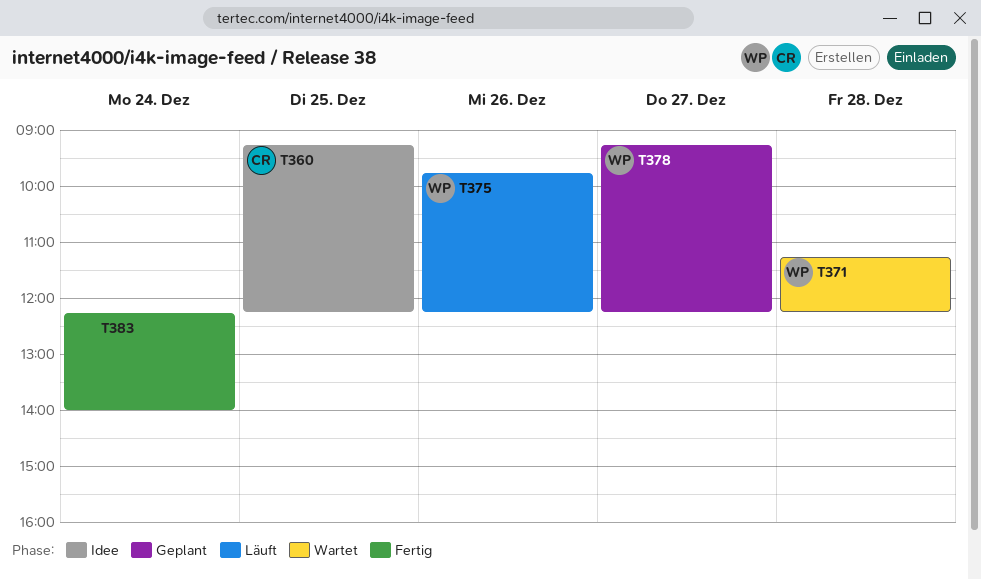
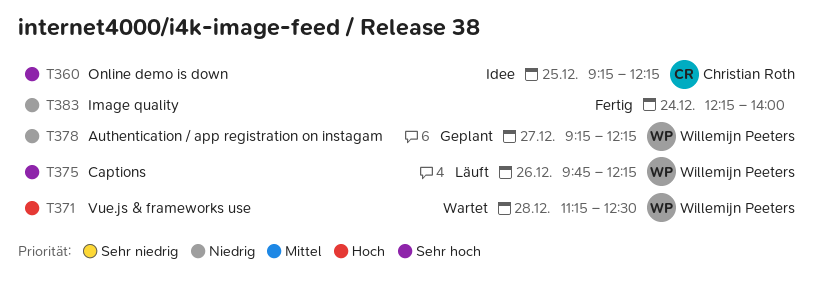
T371, ends: 12:15 -> 12:30

